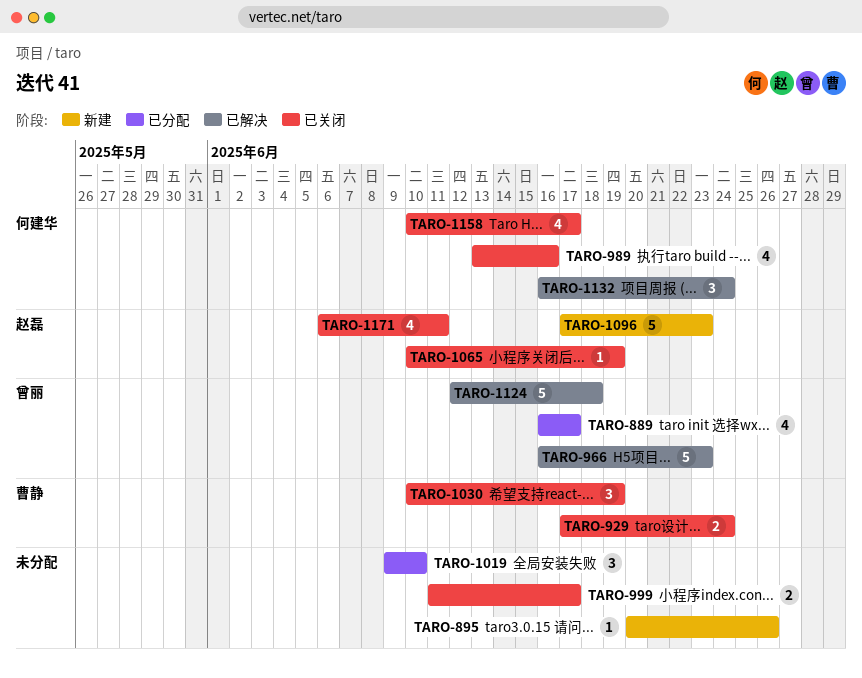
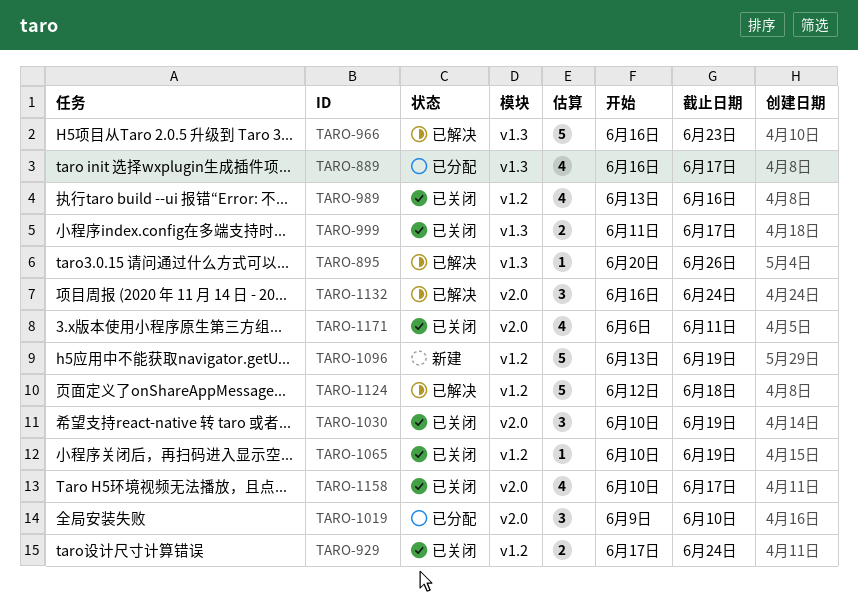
TARO-895, status: 新建 -> 已解决
TARO-1096, start: Jun 17 -> Jun 13
TARO-1096, due: Jun 23 -> Jun 19

